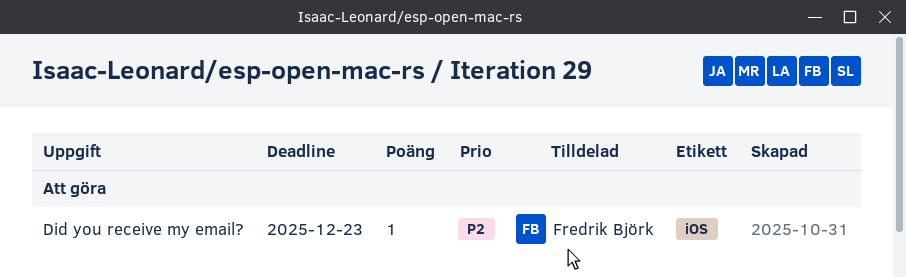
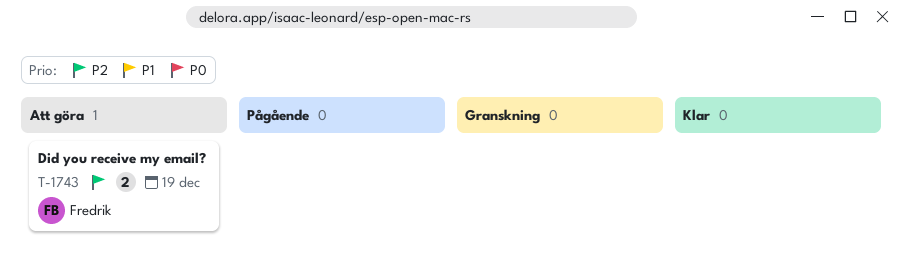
Did you receive my email?, estimate: 1 -> 2
Did you receive my email?, due: Dec 23 -> Dec 19

